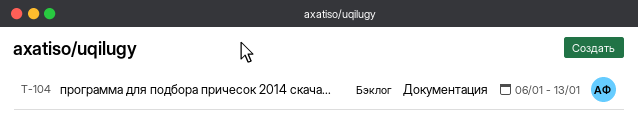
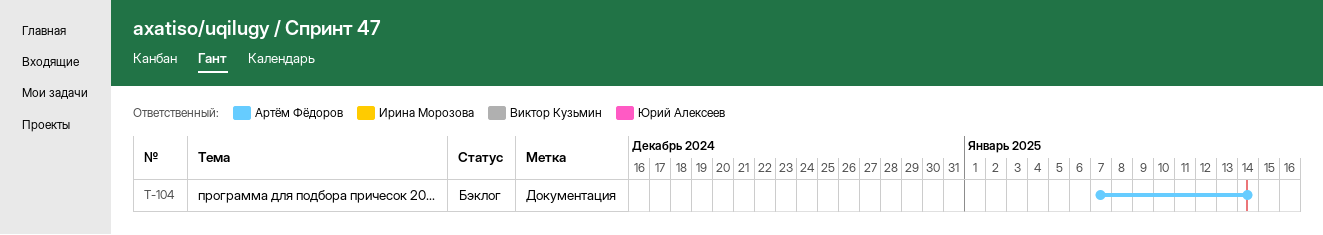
T-104, start: Jan 6 -> Jan 7
T-104, due: Jan 13 -> Jan 14

